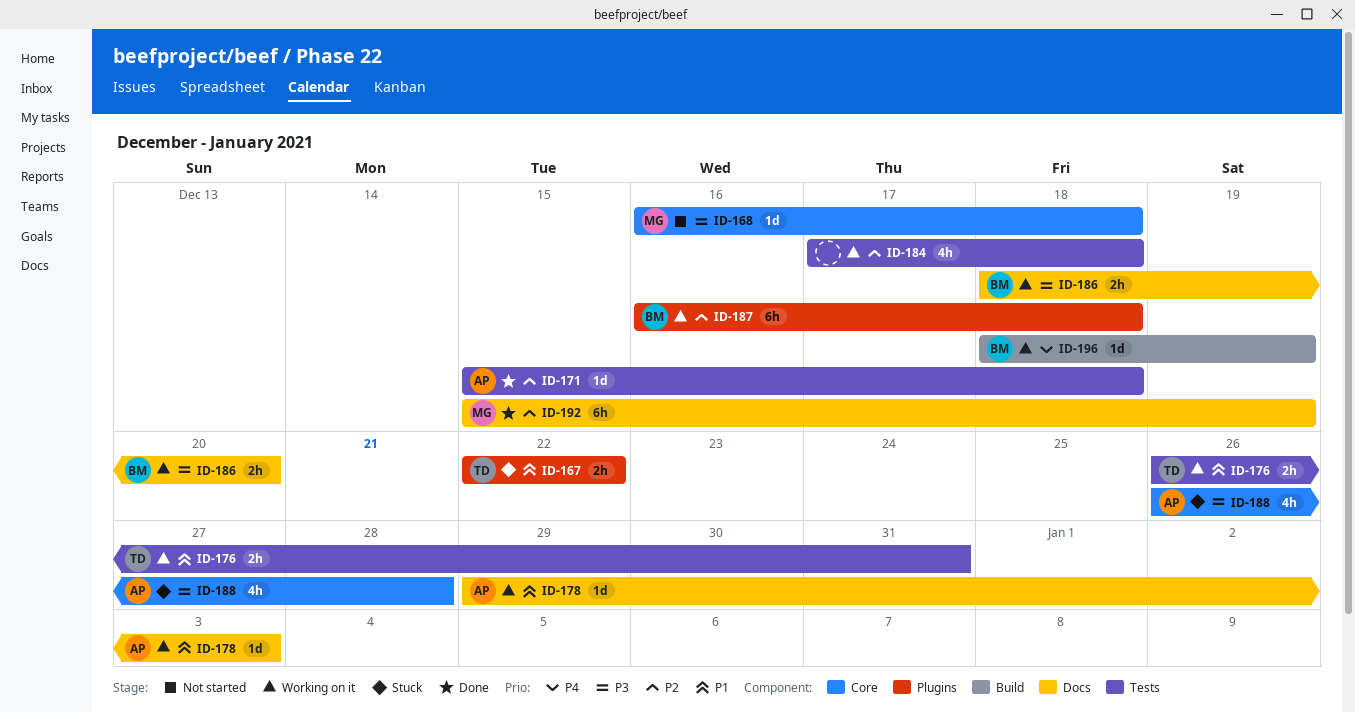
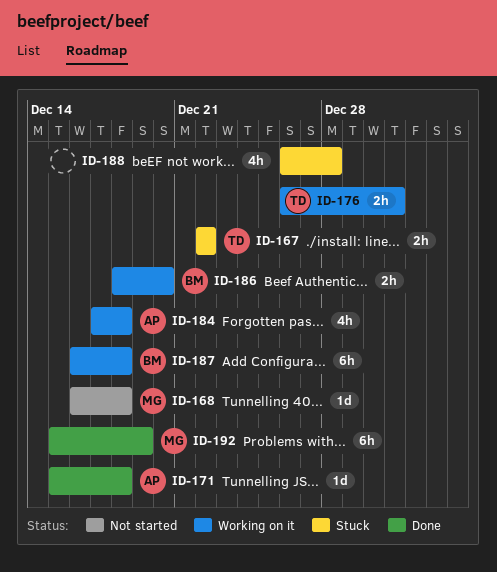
ID-178: present -> none
ID-184, owner: none -> AP
ID-188, owner: AP -> none
ID-196: present -> none

